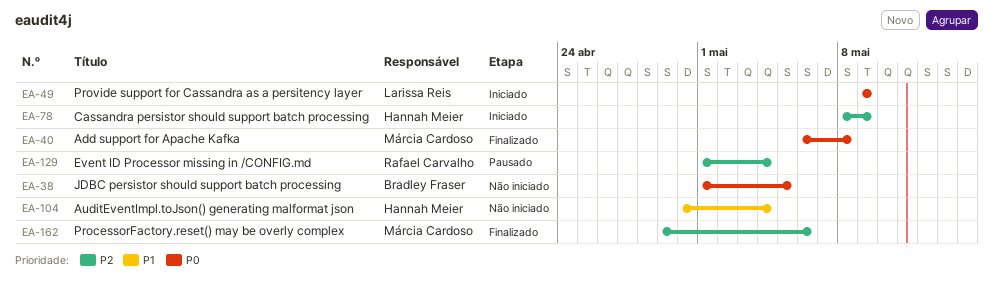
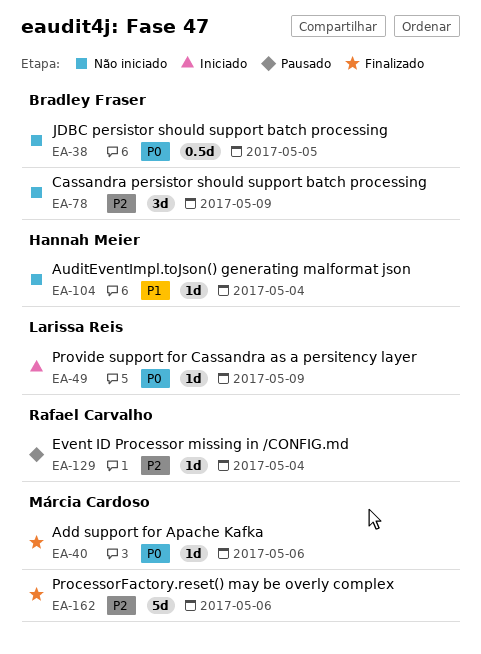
EA-40, due: May 8 -> May 6
EA-78, status: Iniciado -> Não iniciado
EA-78, owner: Hannah Meier -> Bradley Fraser

